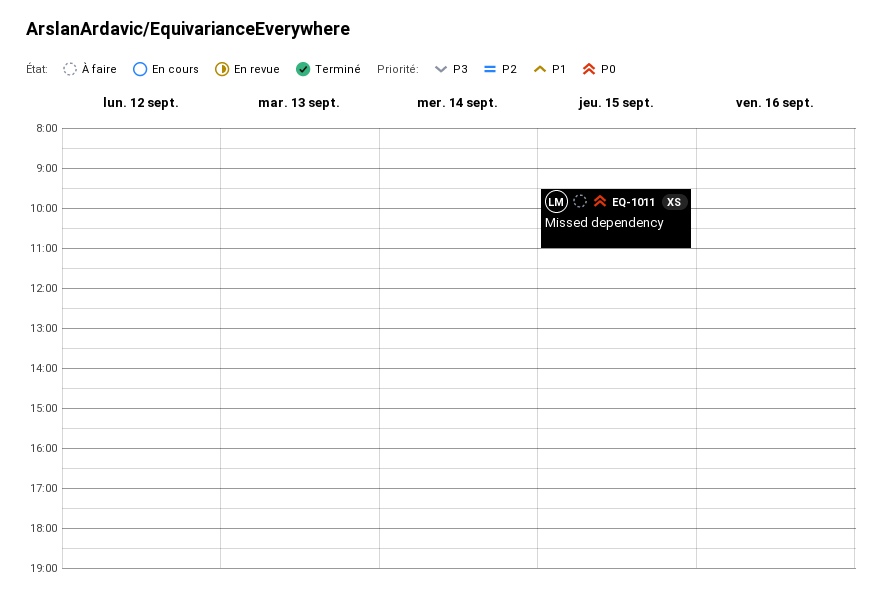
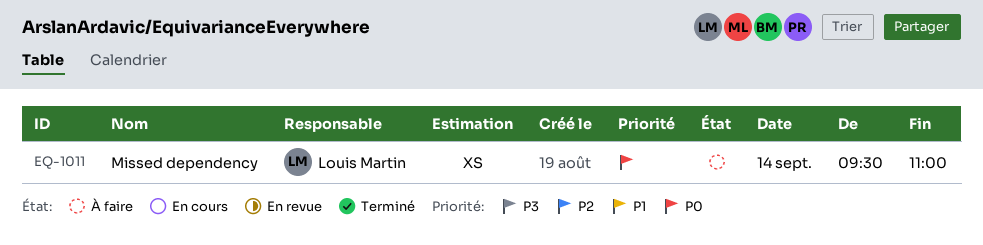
EQ-1011, day: Sep 15 -> Sep 14

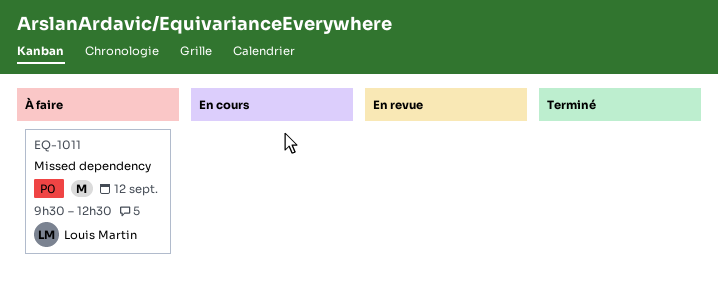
EQ-1011, estimate: XS -> M
EQ-1011, day: Sep 14 -> Sep 12
EQ-1011, ends: 11:00 -> 12:30

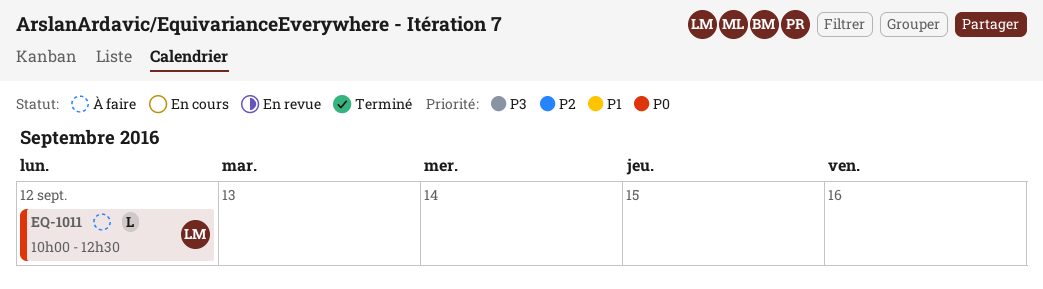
EQ-1011, estimate: M -> L
EQ-1011, begins: 09:30 -> 10:00

